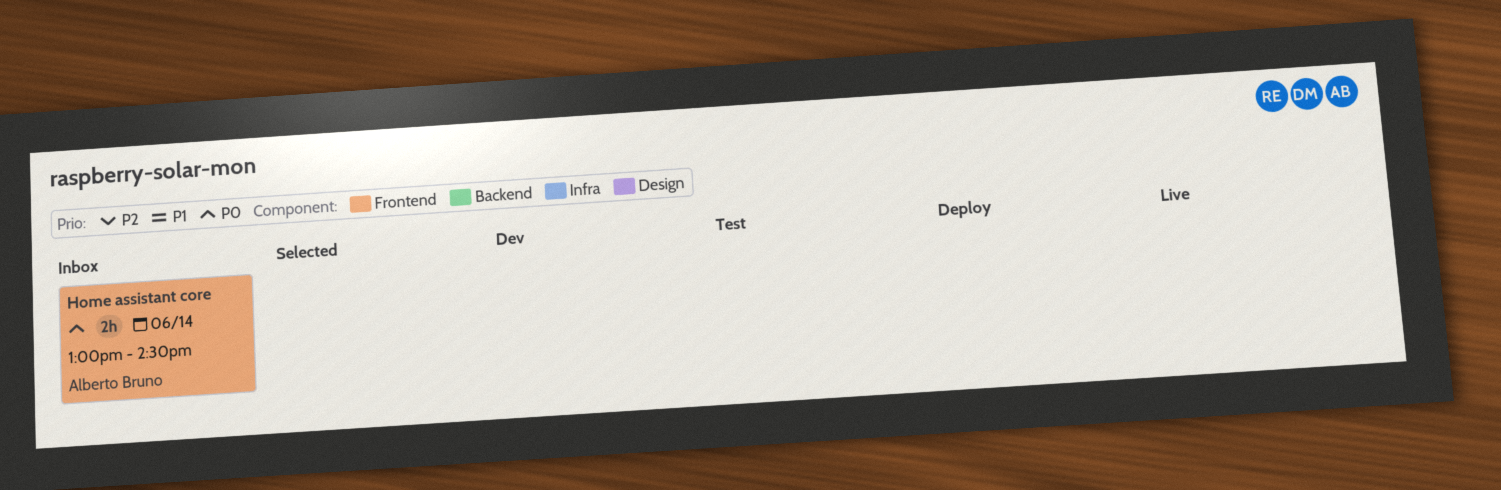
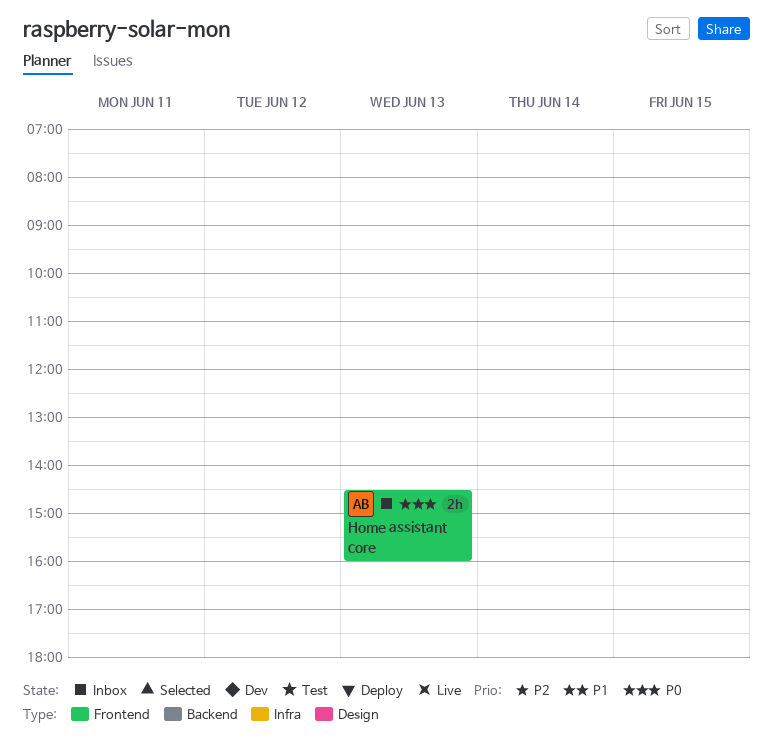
Home assistant core, day: Jun 14 -> Jun 13
Home assistant core, begins: 13:00 -> 14:30
Home assistant core, ends: 14:30 -> 16:00

